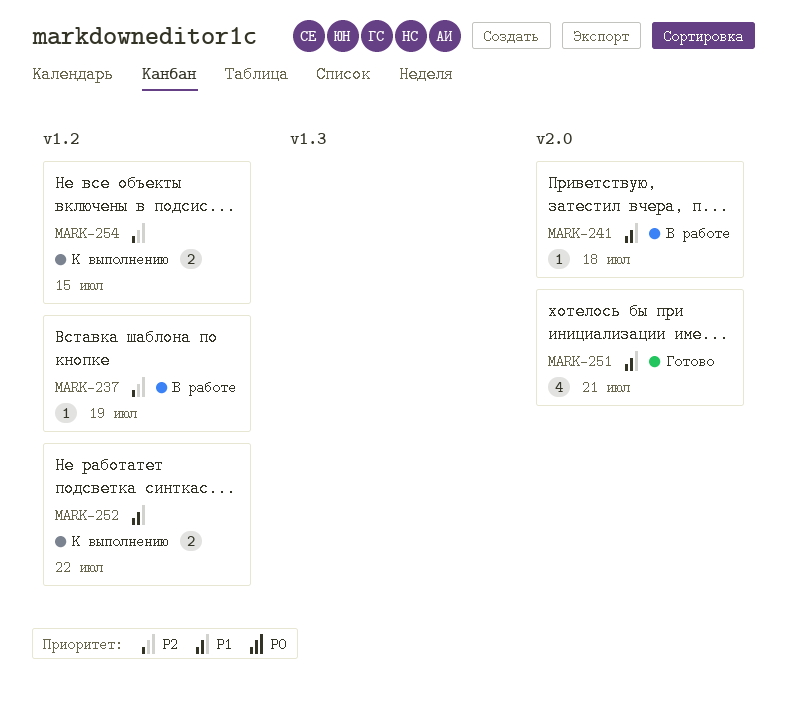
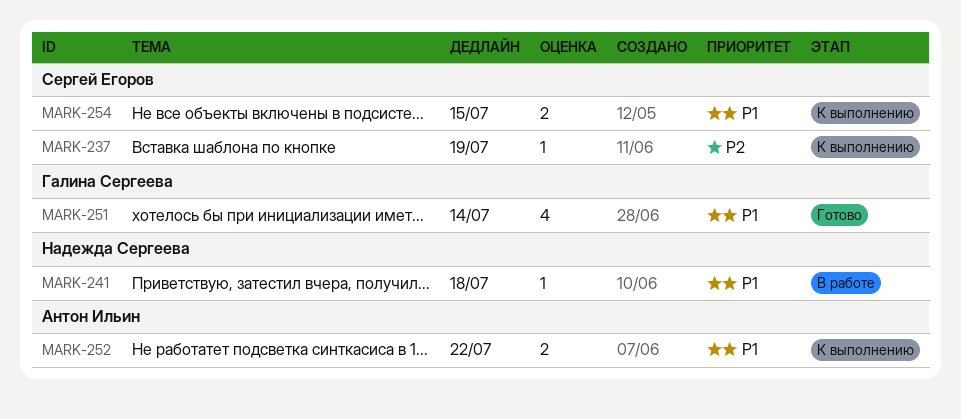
MARK-237, status: В работе -> К выполнению
MARK-251, due: Jul 21 -> Jul 14
MARK-254, priority: P2 -> P1

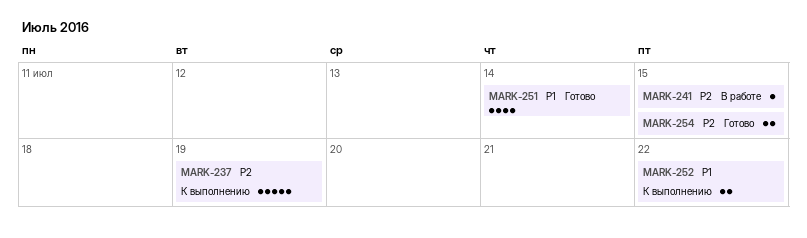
MARK-237, estimate: 1 -> 5
MARK-241, priority: P1 -> P2
MARK-241, due: Jul 18 -> Jul 15
MARK-254, status: К выполнению -> Готово
MARK-254, priority: P1 -> P2

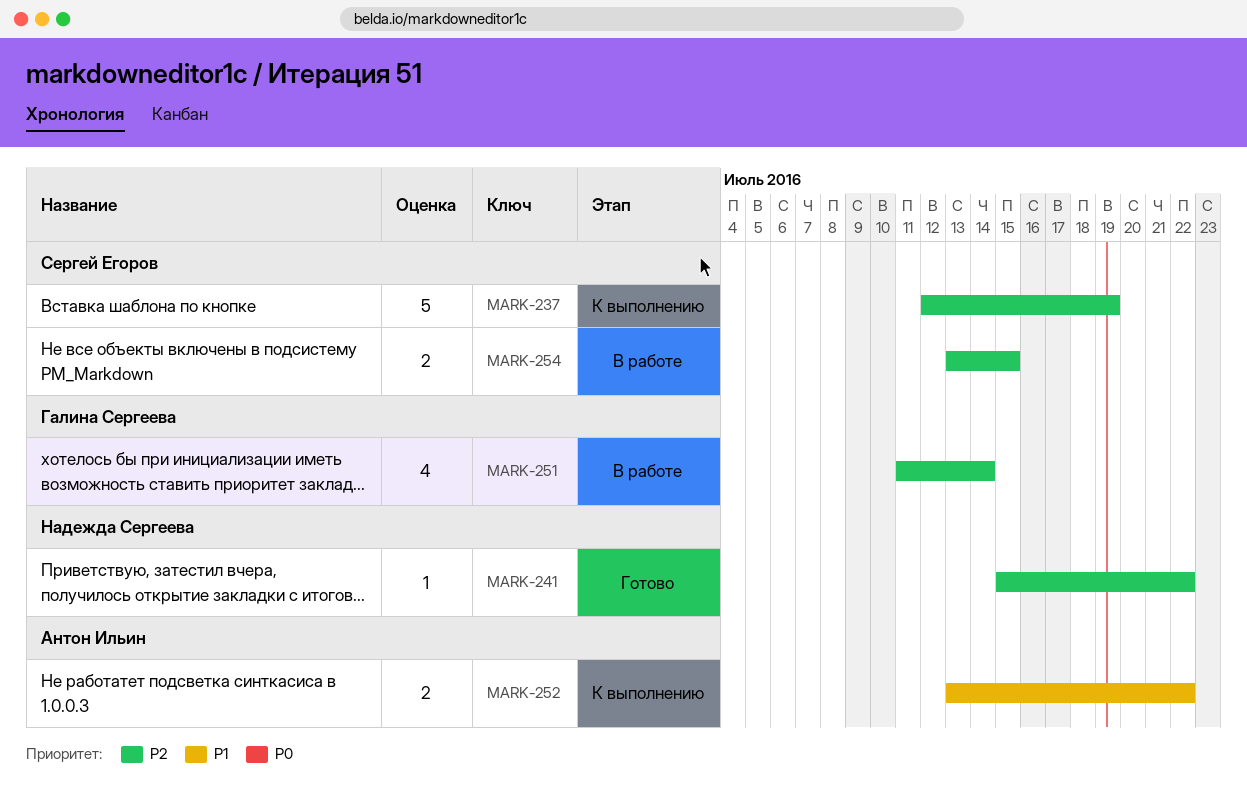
MARK-241, status: В работе -> Готово
MARK-241, due: Jul 15 -> Jul 22
MARK-251, status: Готово -> В работе
MARK-251, priority: P1 -> P2
MARK-254, status: Готово -> В работе

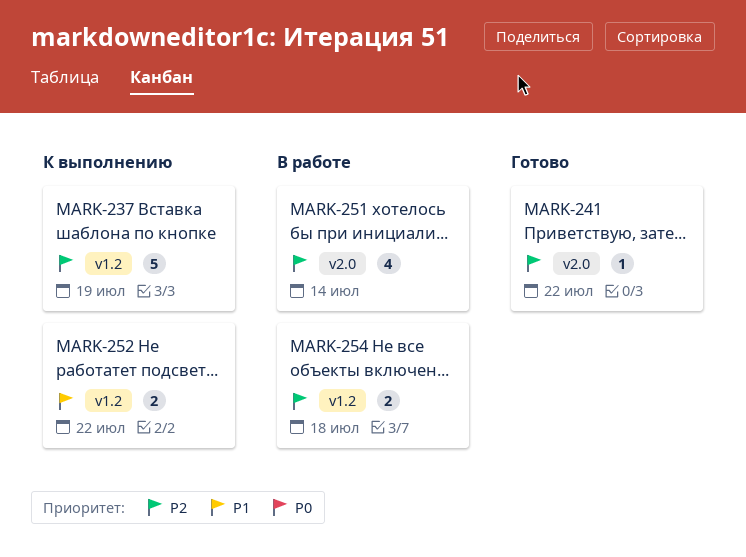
MARK-254, due: Jul 15 -> Jul 18

